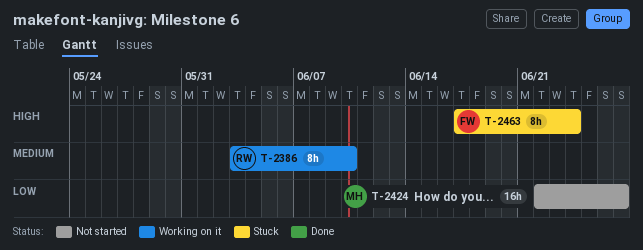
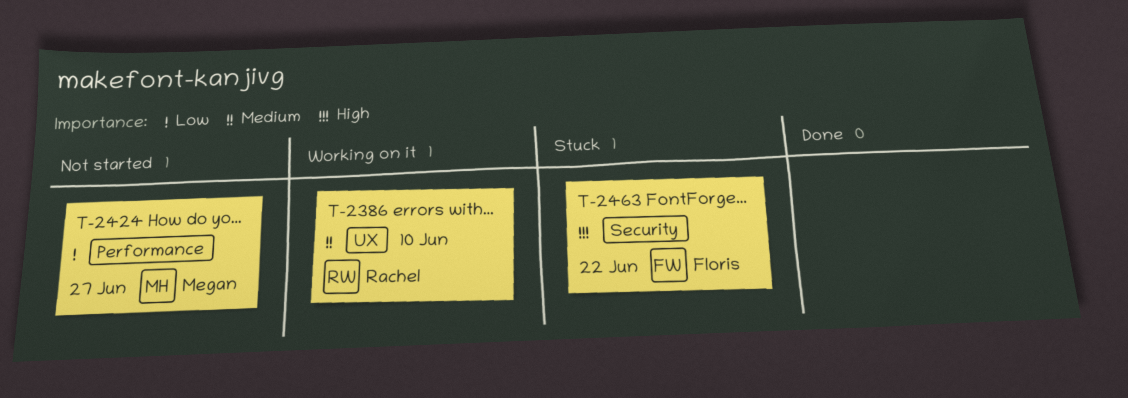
T-2463, due: Jun 24 -> Jun 22

